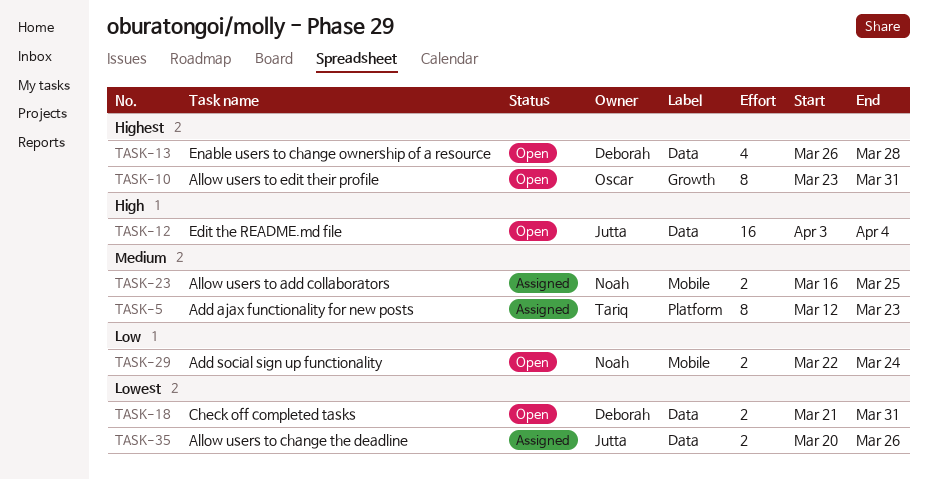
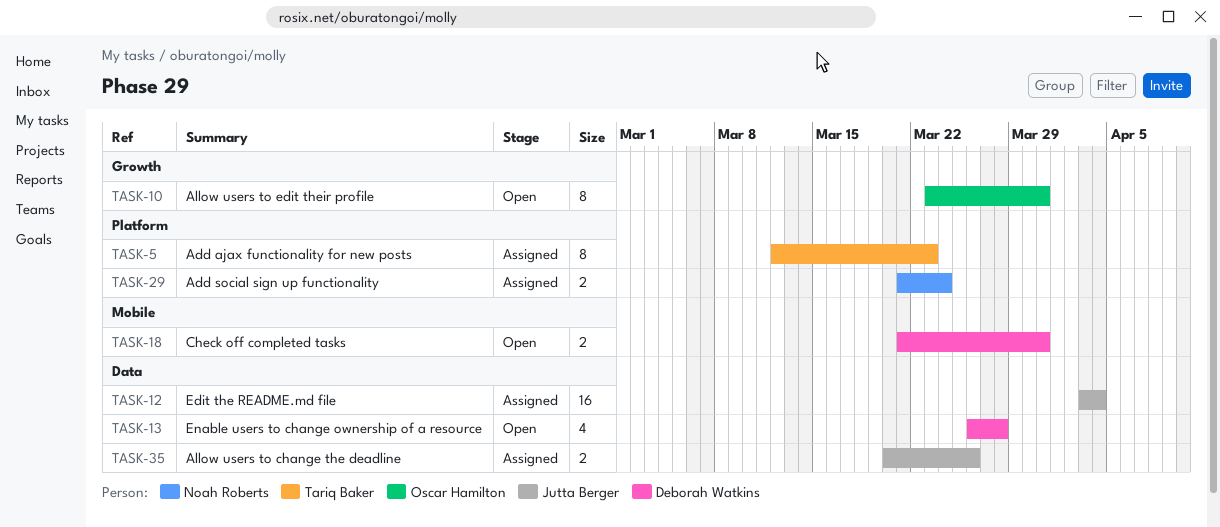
TASK-12, status: Open -> Assigned
TASK-18, label: Data -> Mobile
TASK-23: present -> none
TASK-29, status: Open -> Assigned
TASK-29, label: Mobile -> Platform
TASK-29, start: Mar 22 -> Mar 21

